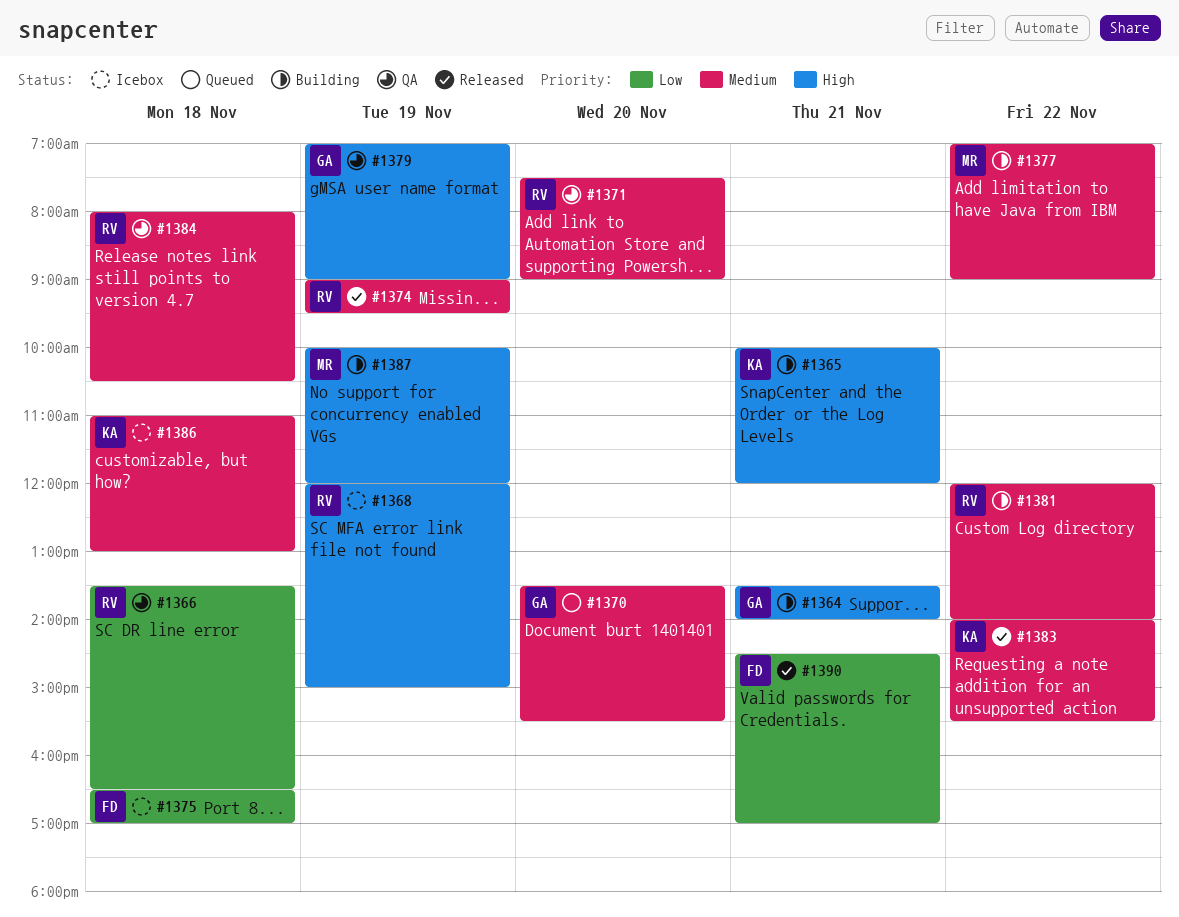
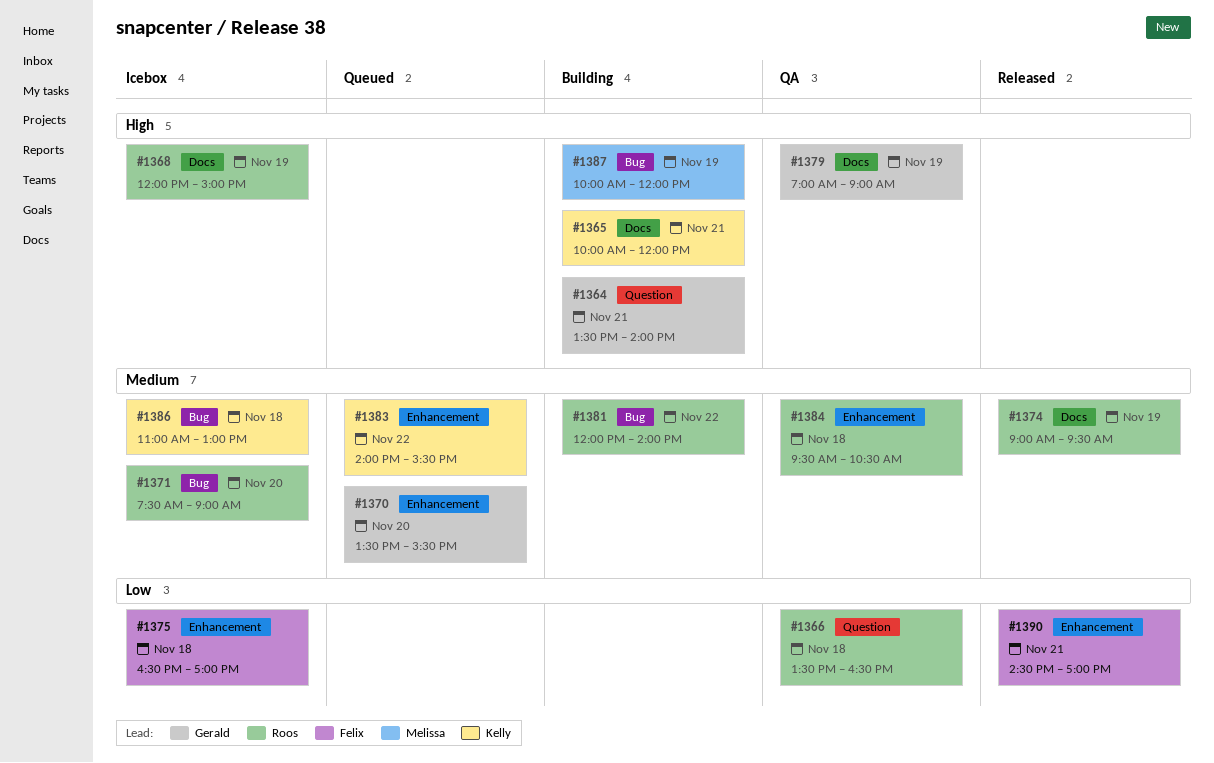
#1371, status: QA -> Icebox
#1377: present -> none
#1383, status: Released -> Queued
#1384, begins: 08:00 -> 09:30

